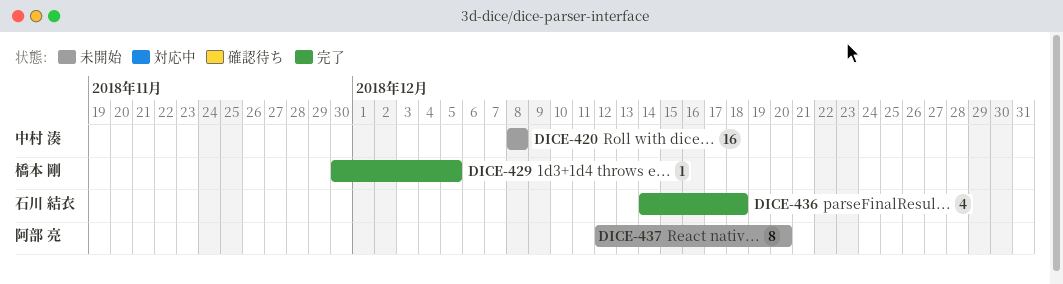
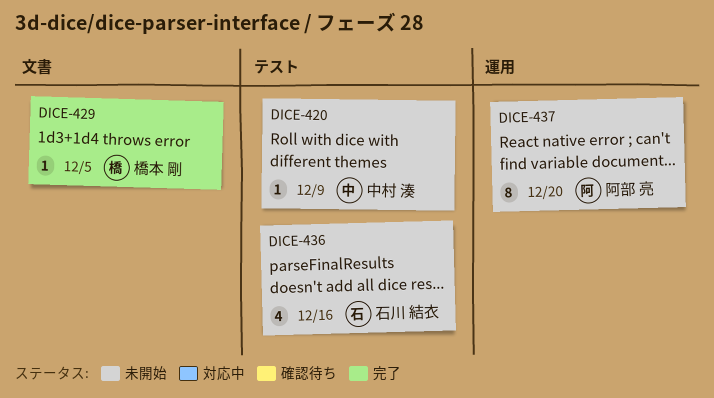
DICE-420, estimate: 16 -> 1
DICE-420, due: Dec 8 -> Dec 9
DICE-436, status: 完了 -> 未開始
DICE-436, due: Dec 18 -> Dec 16

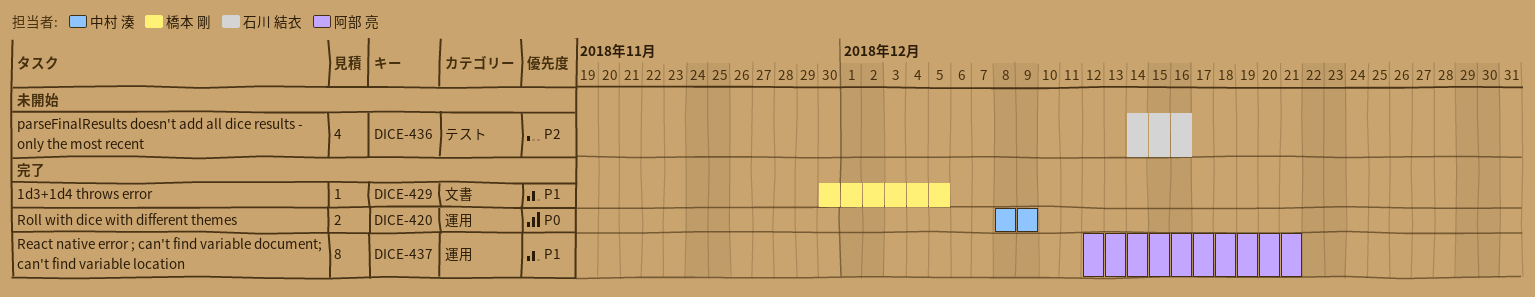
DICE-420, status: 未開始 -> 完了
DICE-420, label: テスト -> 運用
DICE-420, estimate: 1 -> 2
DICE-437, status: 未開始 -> 完了
DICE-437, due: Dec 20 -> Dec 21

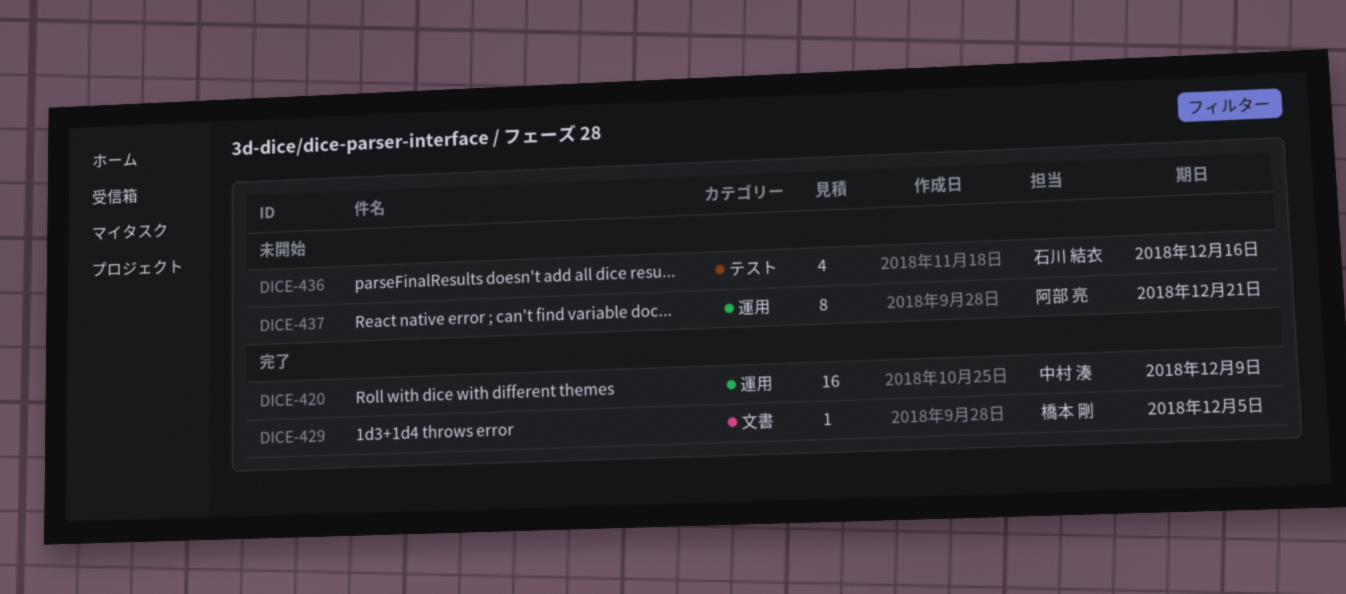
DICE-420, estimate: 2 -> 16
DICE-437, status: 完了 -> 未開始

